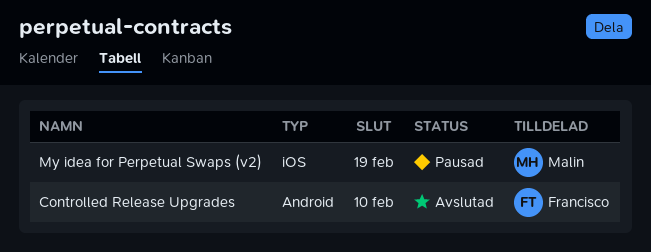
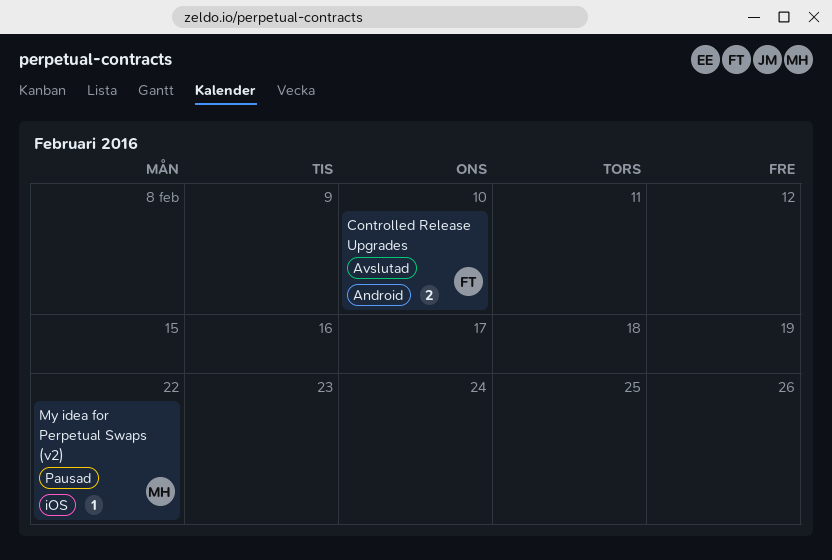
My idea for Perpetual Swaps (v2), due: Feb 19 -> Feb 22

